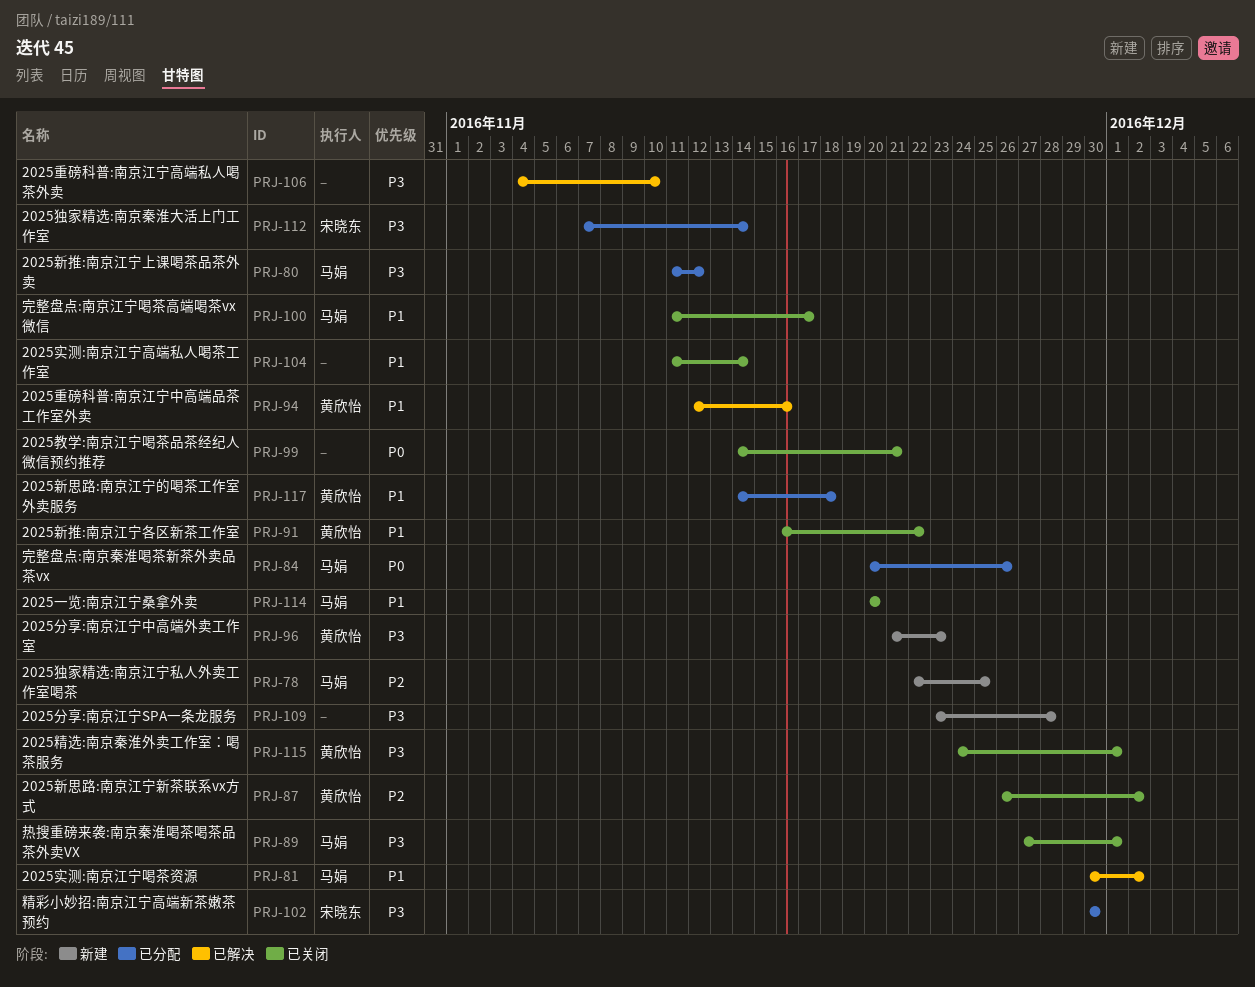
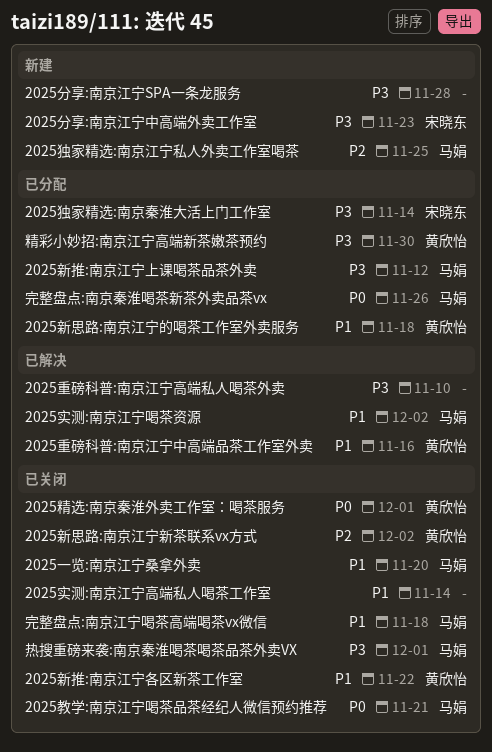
2025分享:南京江宁中高端外卖工作室, owner: 黄欣怡 -> 宋晓东
2025教学:南京江宁喝茶品茶经纪人微信预约推荐, owner: none -> 马娟
2025精选:南京秦淮外卖工作室：喝茶服务, priority: P3 -> P0
完整盘点:南京江宁喝茶高端喝茶vx微信, due: Nov 17 -> Nov 18
精彩小妙招:南京江宁高端新茶嫩茶预约, owner: 宋晓东 -> 黄欣怡

